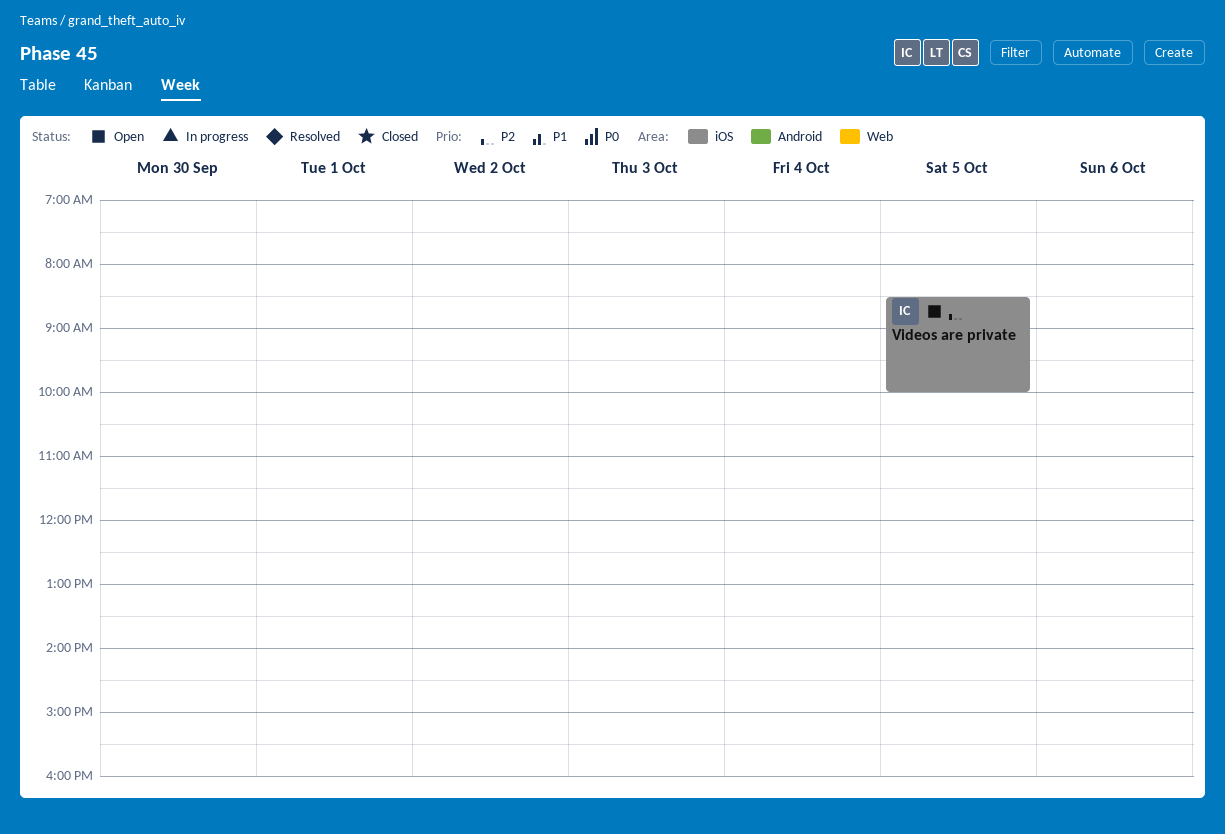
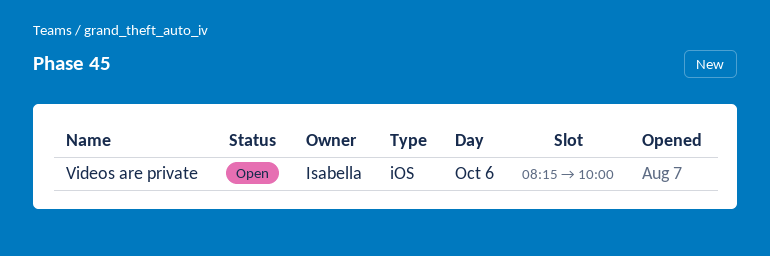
Videos are private, day: Oct 5 -> Oct 6
Videos are private, begins: 08:30 -> 08:15

